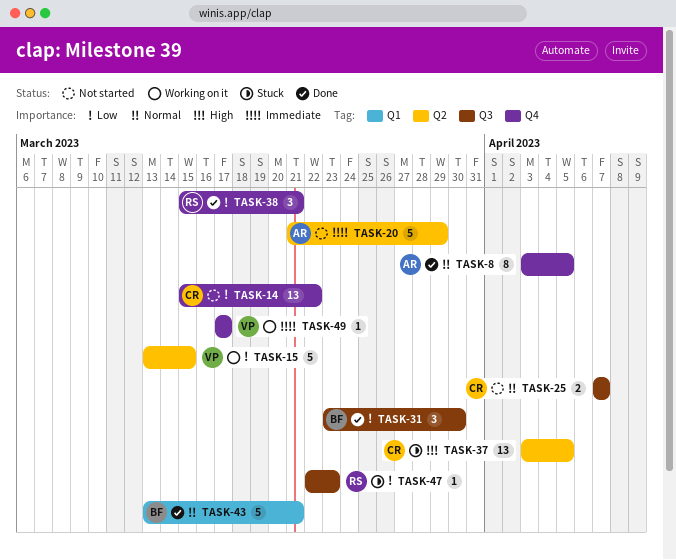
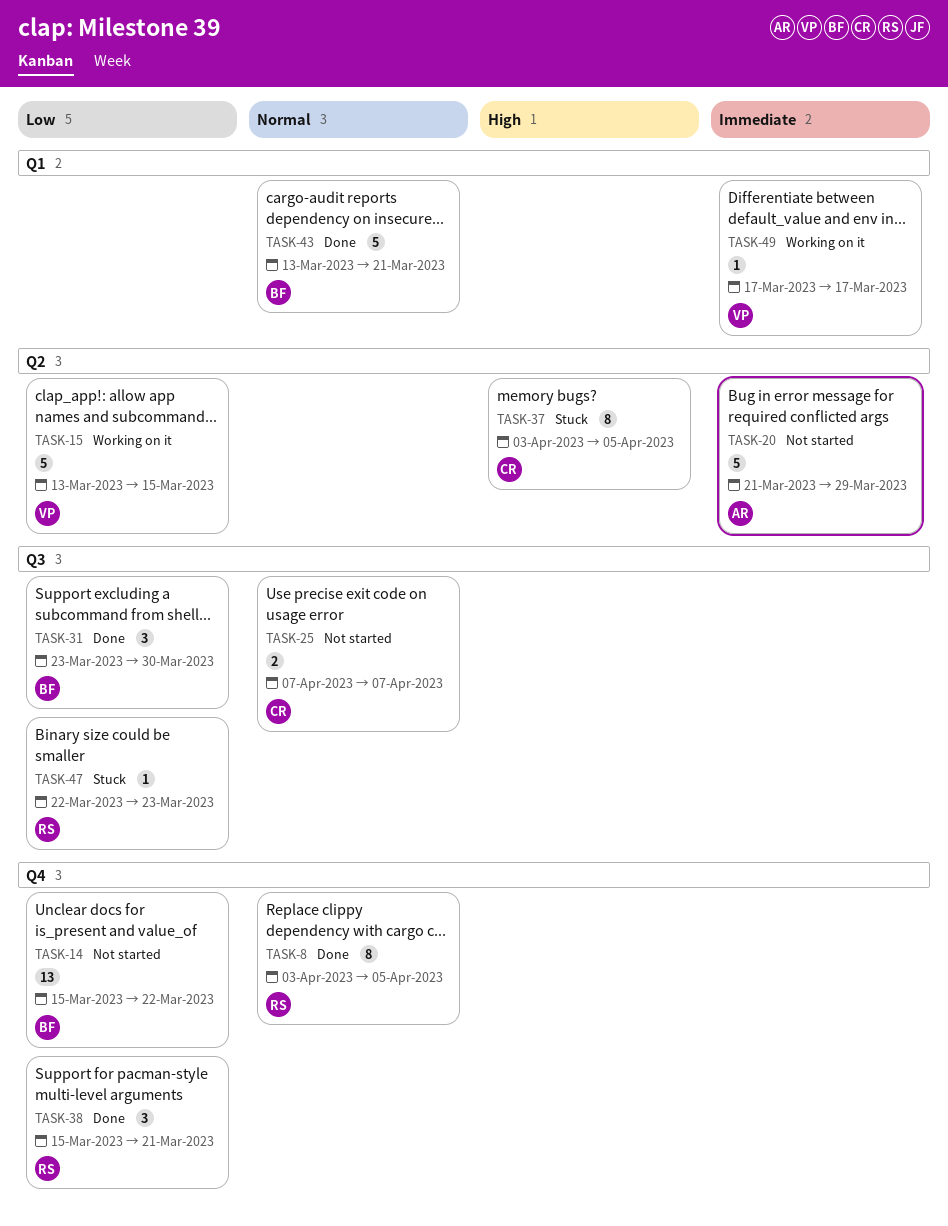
TASK-8, owner: AR -> RS
TASK-14, owner: CR -> BF
TASK-37, estimate: 13 -> 8
TASK-49, label: Q4 -> Q1

